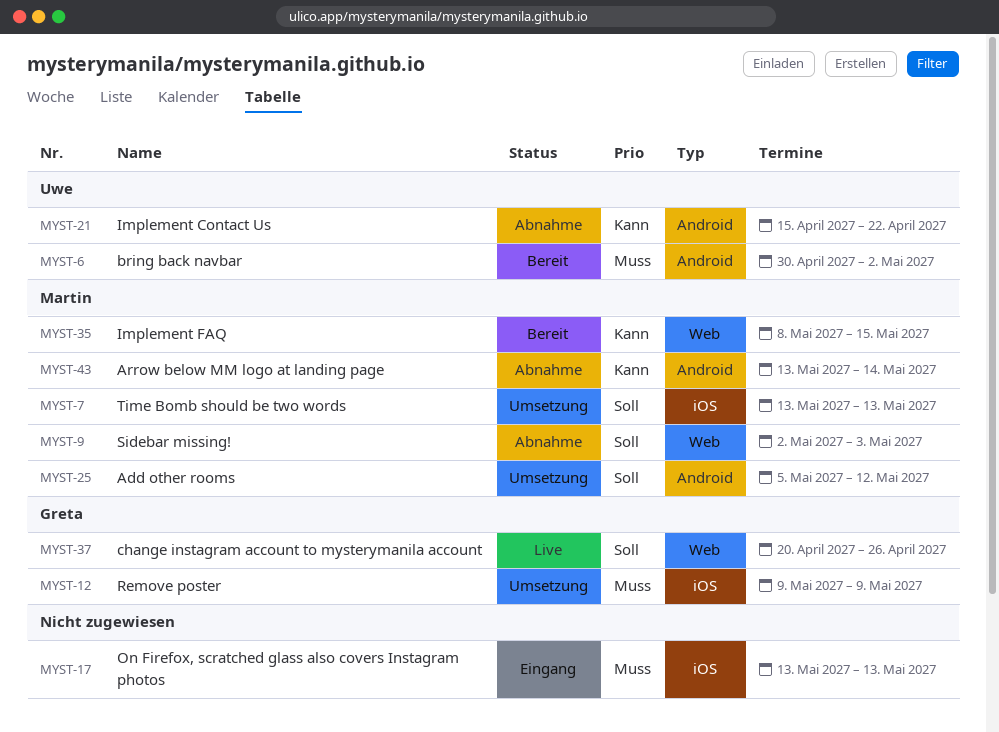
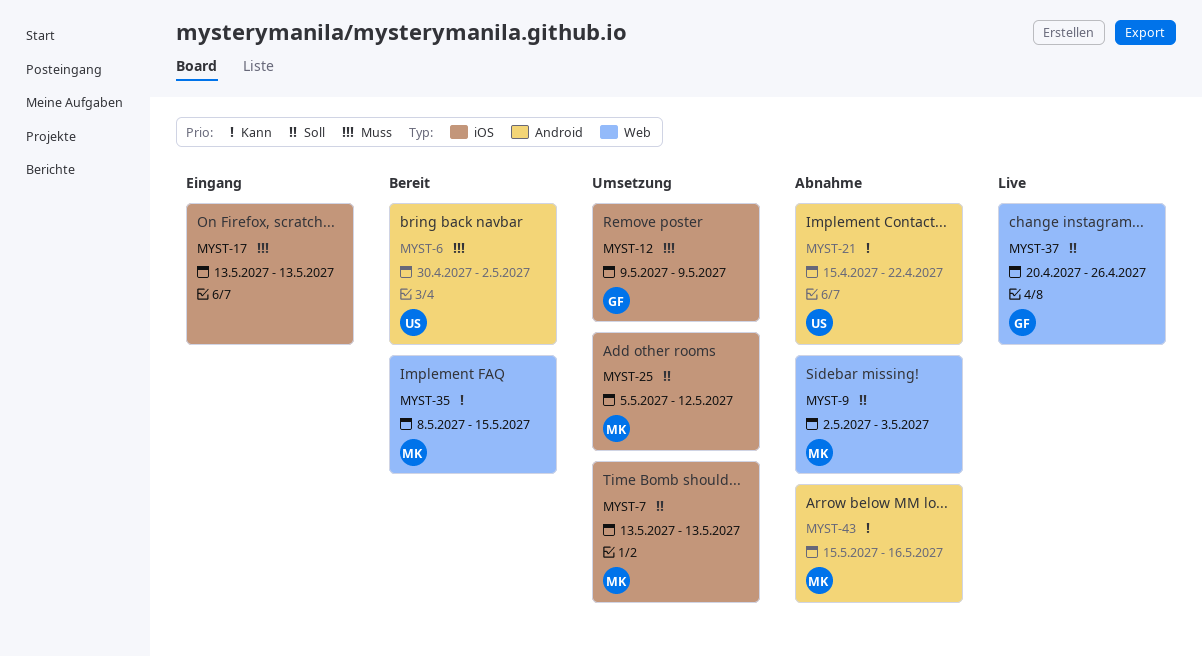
MYST-25, label: Android -> iOS
MYST-43, start: May 13 -> May 15
MYST-43, due: May 14 -> May 16

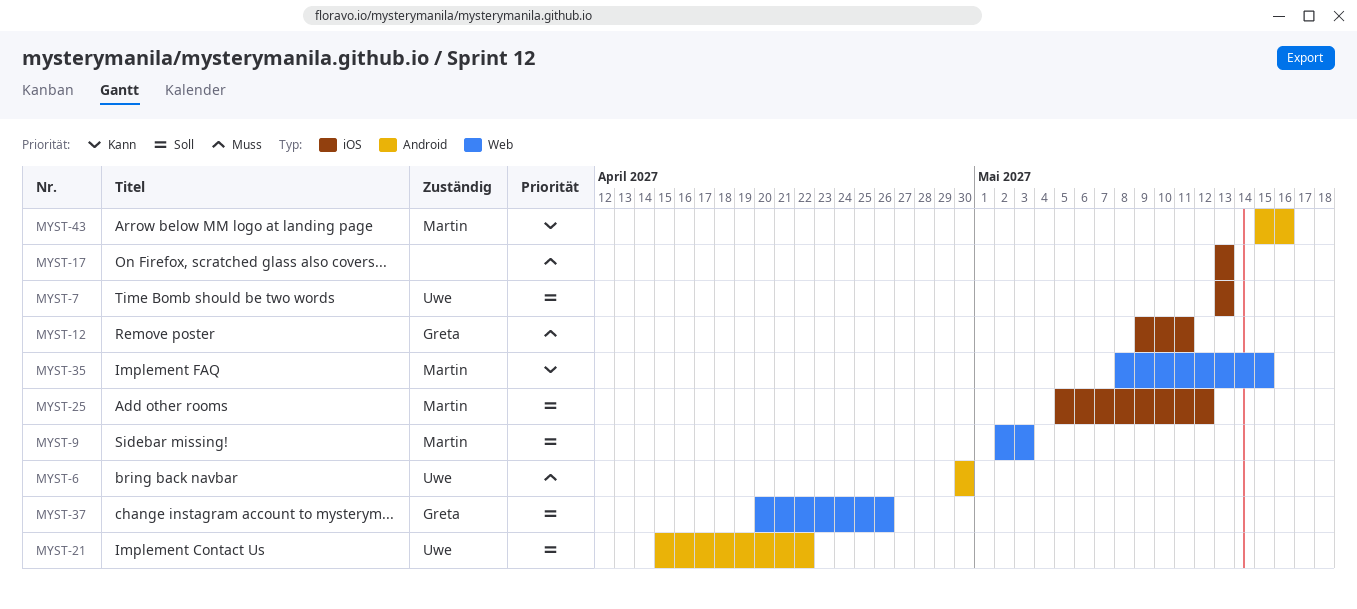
MYST-6, due: May 2 -> Apr 30
MYST-7, owner: Martin -> Uwe
MYST-12, due: May 9 -> May 11
MYST-21, priority: Kann -> Soll

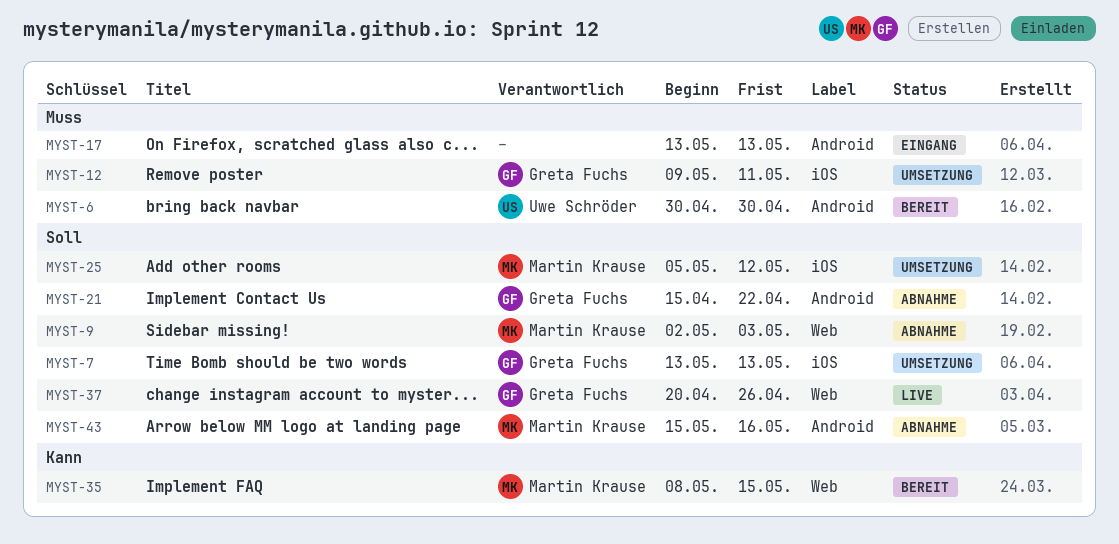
MYST-7, owner: Uwe Schröder -> Greta Fuchs
MYST-17, label: iOS -> Android
MYST-21, owner: Uwe Schröder -> Greta Fuchs
MYST-43, priority: Kann -> Soll

